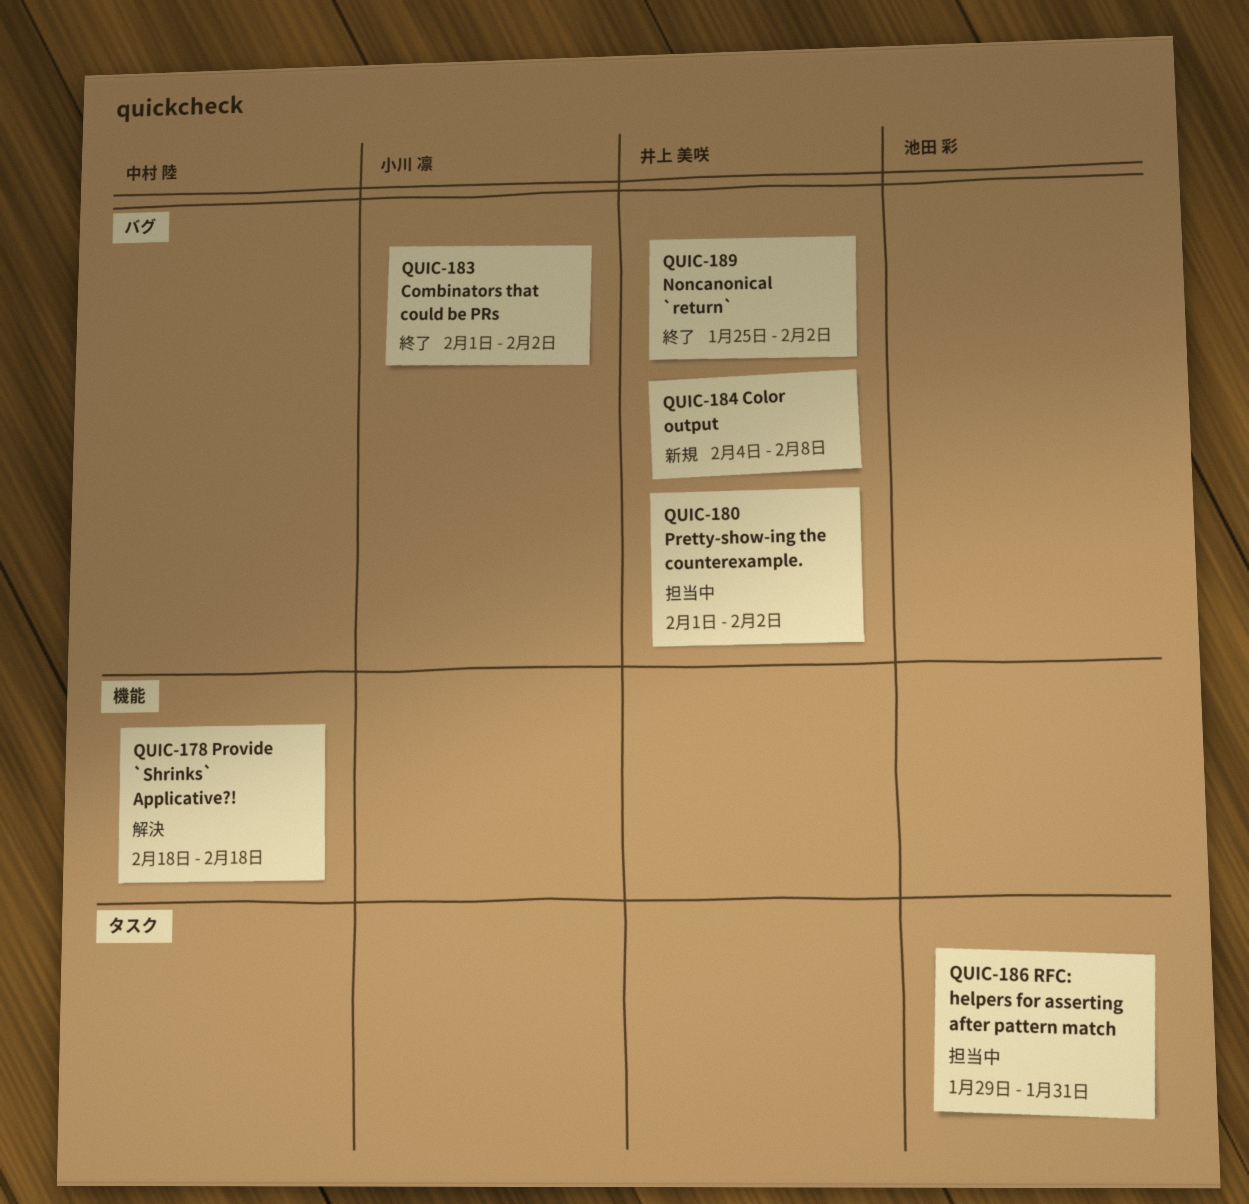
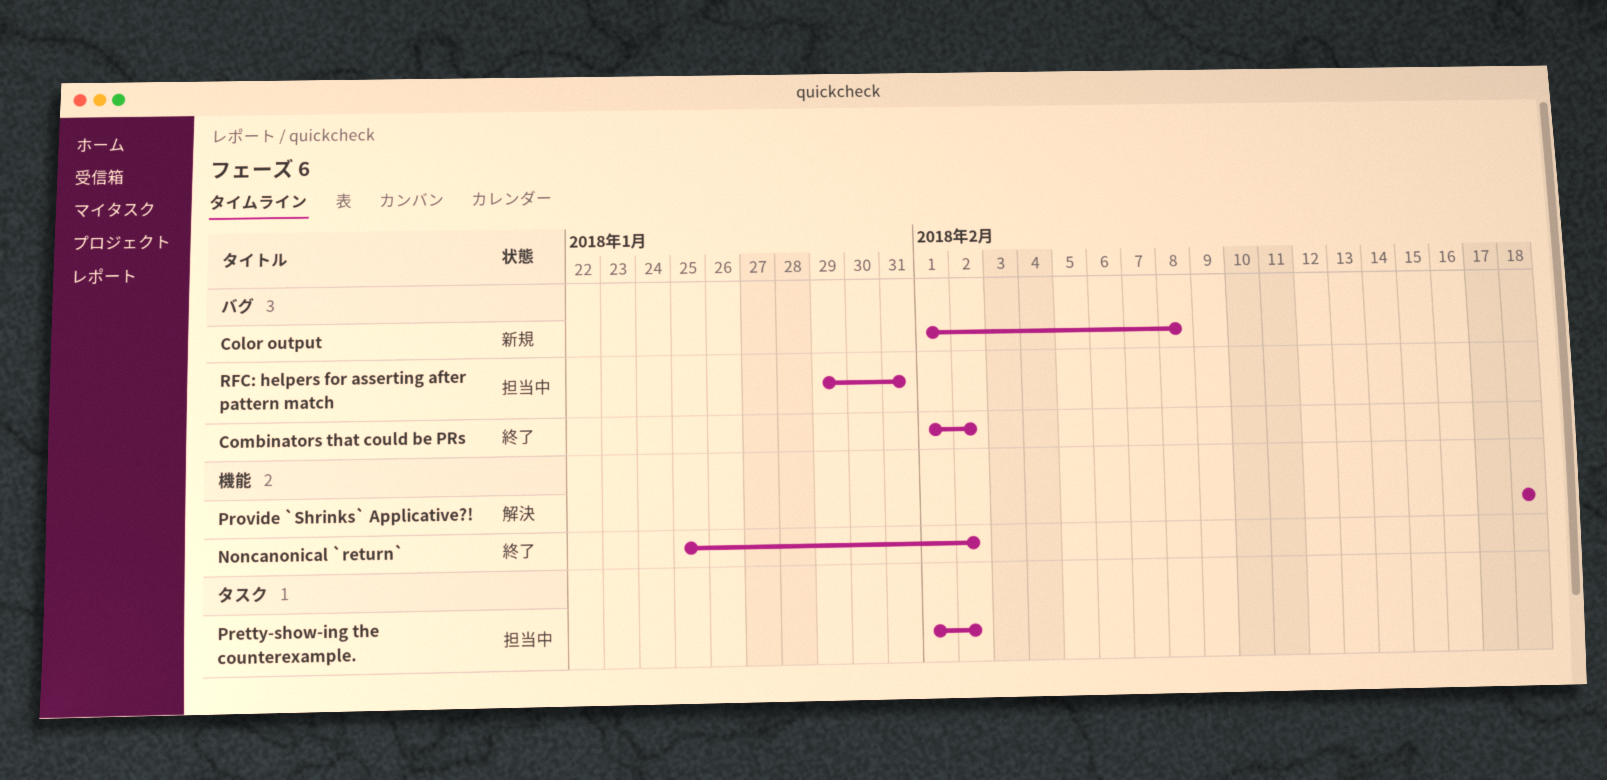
Color output, start: Feb 4 -> Feb 1
Noncanonical `return`, label: バグ -> 機能
Pretty-show-ing the counterexample., label: バグ -> タスク
RFC: helpers for asserting after pattern match, label: タスク -> バグ

